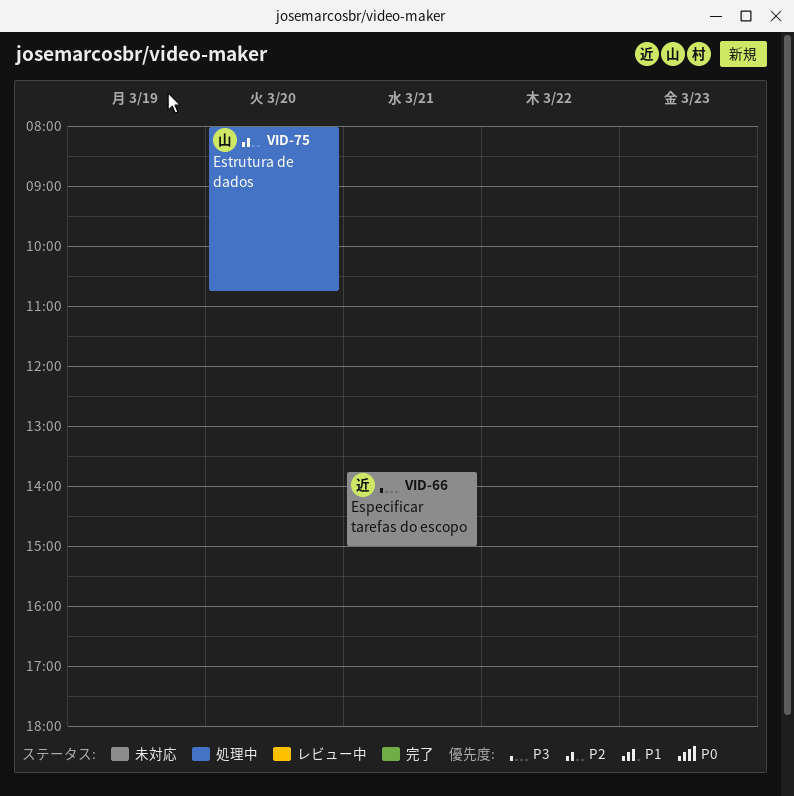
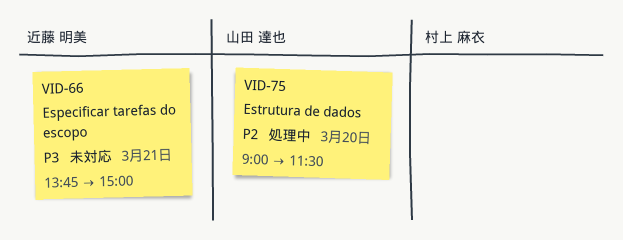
VID-75, begins: 08:00 -> 09:00
VID-75, ends: 10:45 -> 11:30

